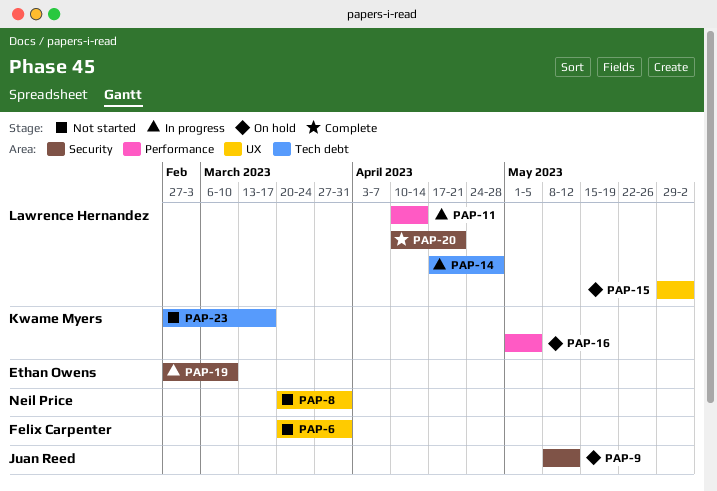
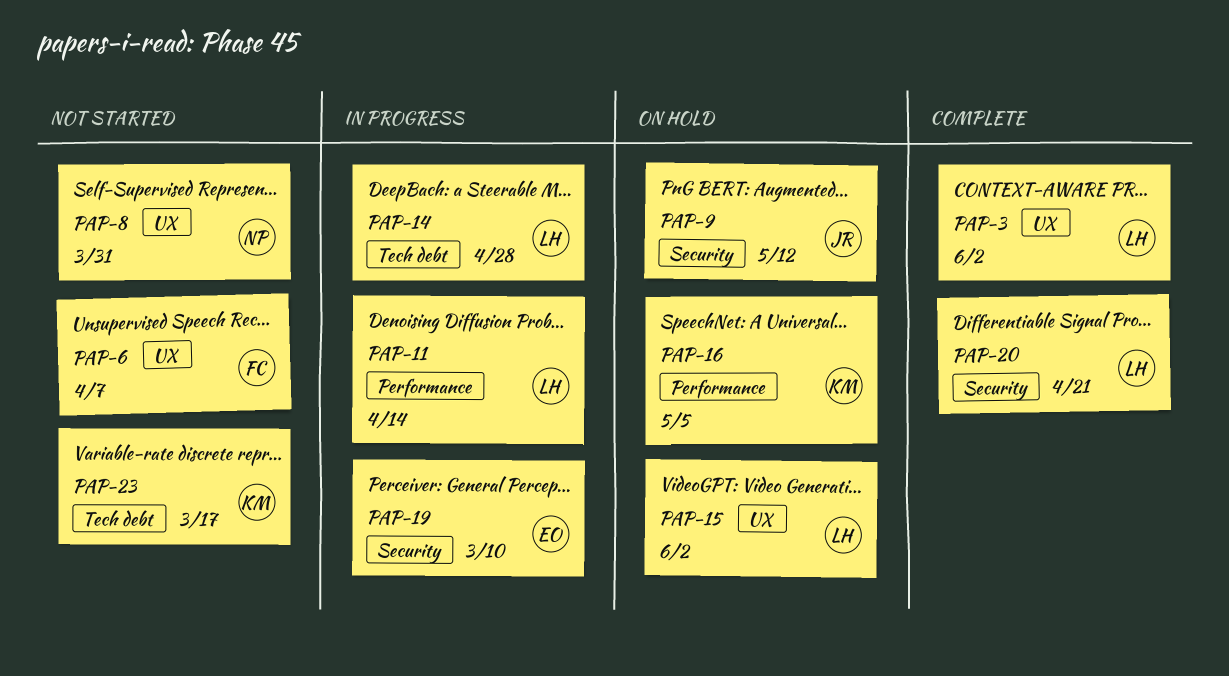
PAP-3: none -> present
PAP-6, due: Mar 31 -> Apr 7

